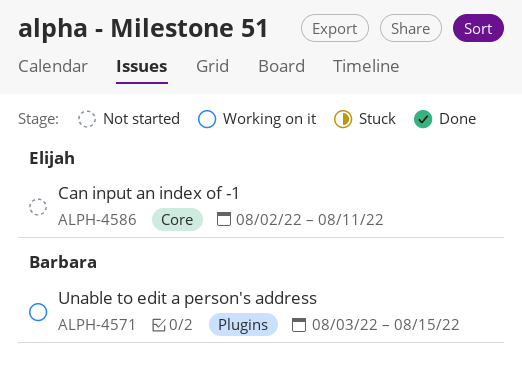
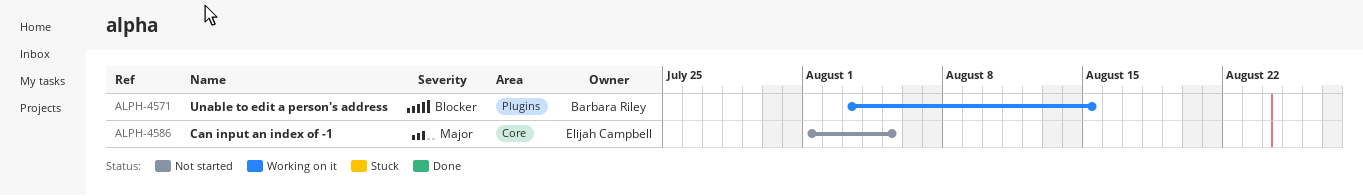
ALPH-4586, start: Aug 2 -> Aug 1
ALPH-4586, due: Aug 11 -> Aug 5

